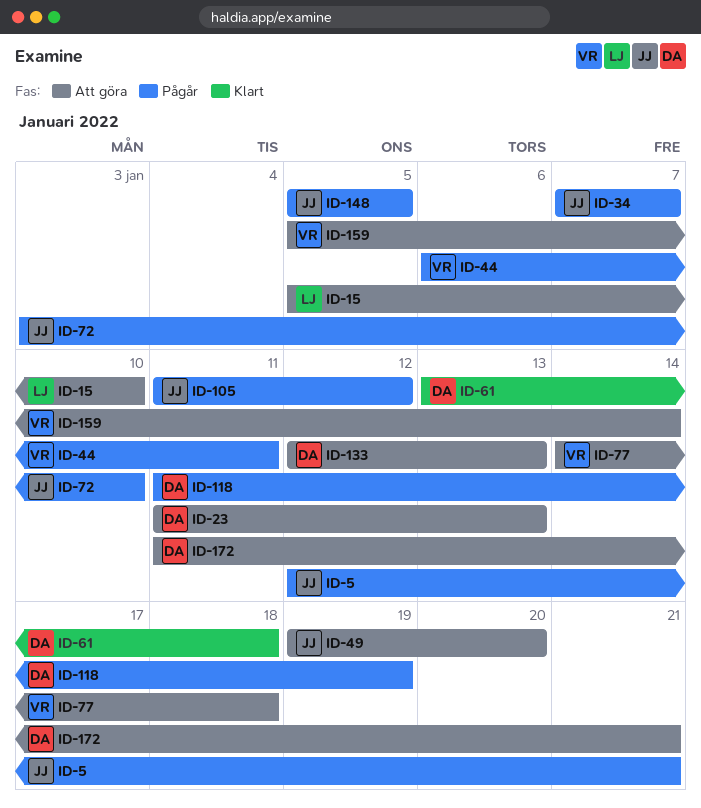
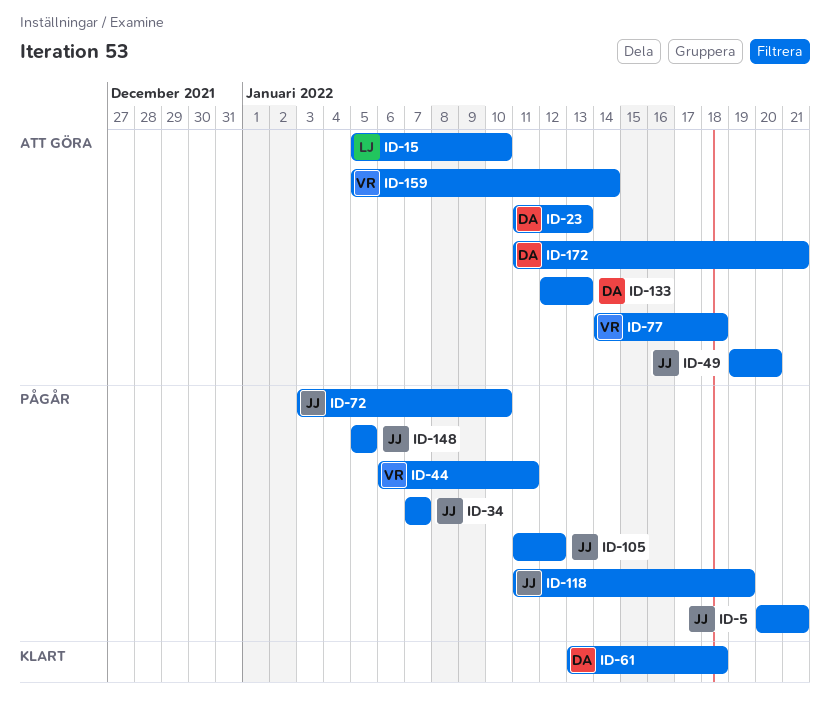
ID-5, start: Jan 12 -> Jan 20
ID-118, owner: DA -> JJ

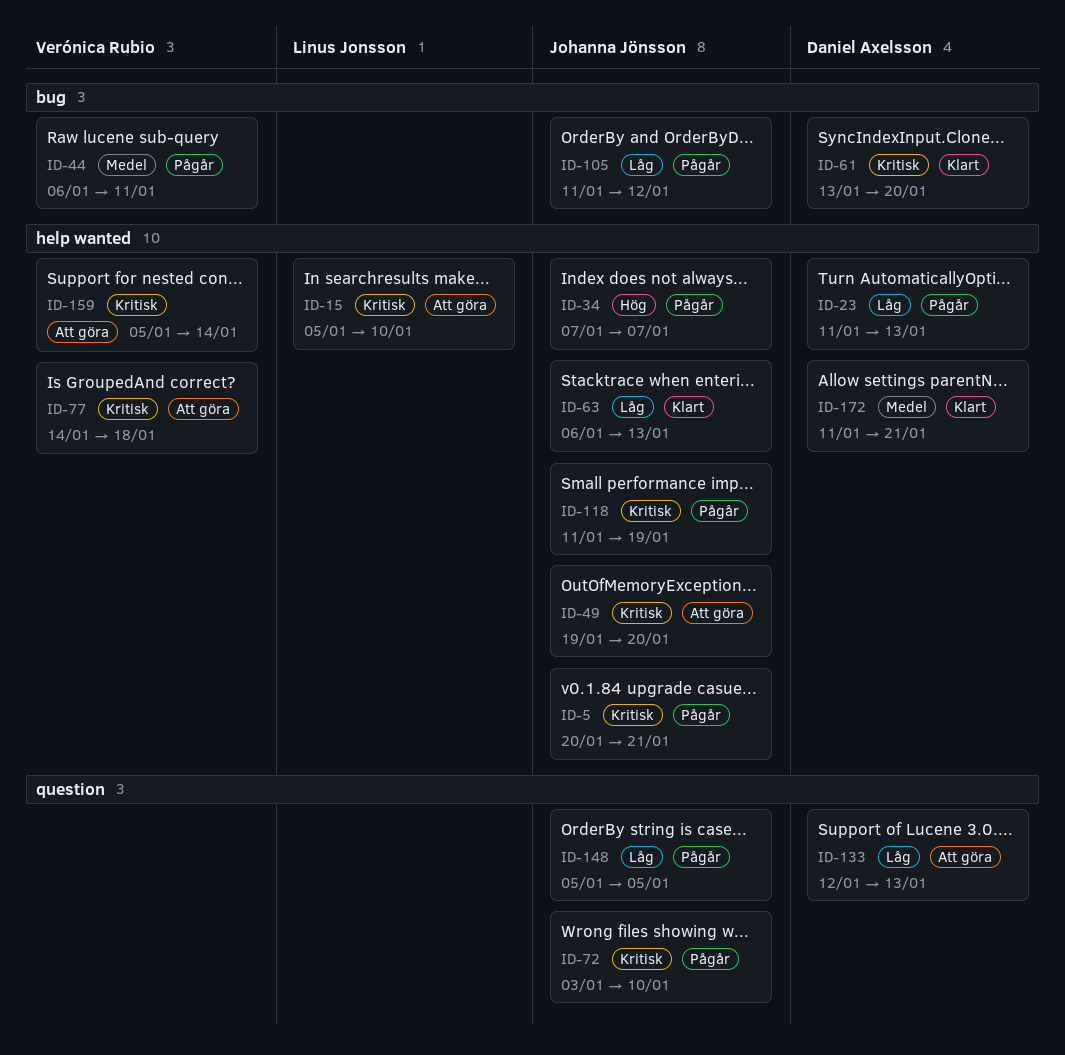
ID-23, status: Att göra -> Pågår
ID-61, due: Jan 18 -> Jan 20
ID-63: none -> present
ID-172, status: Att göra -> Klart

